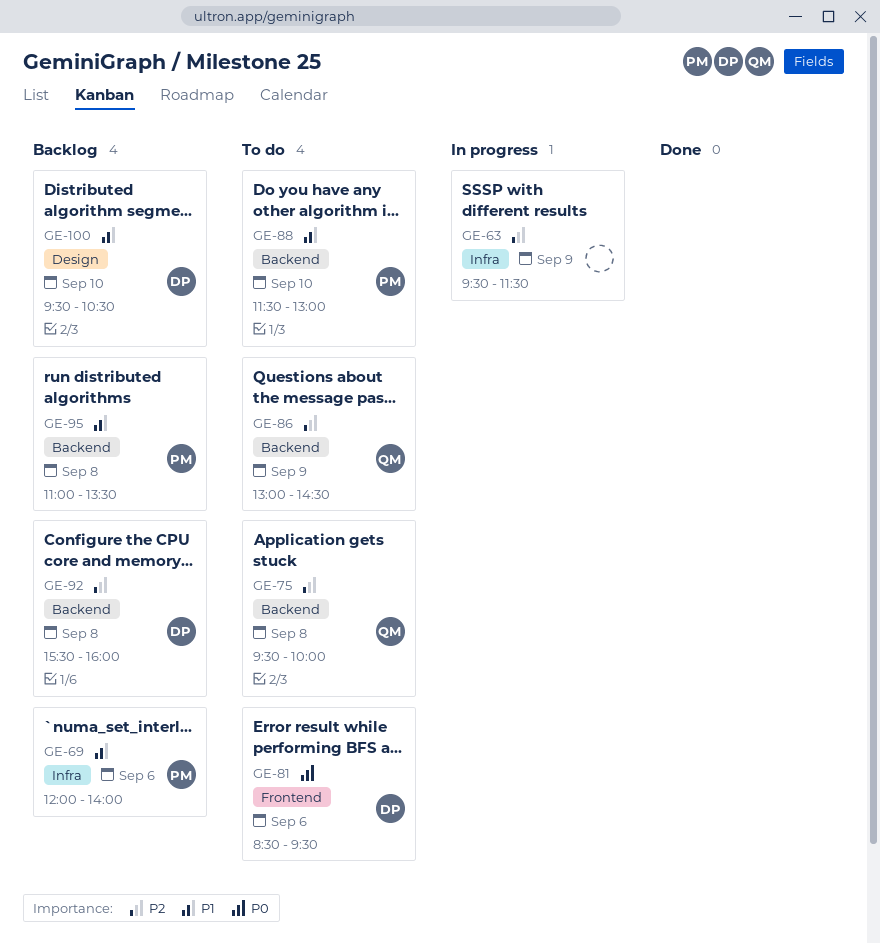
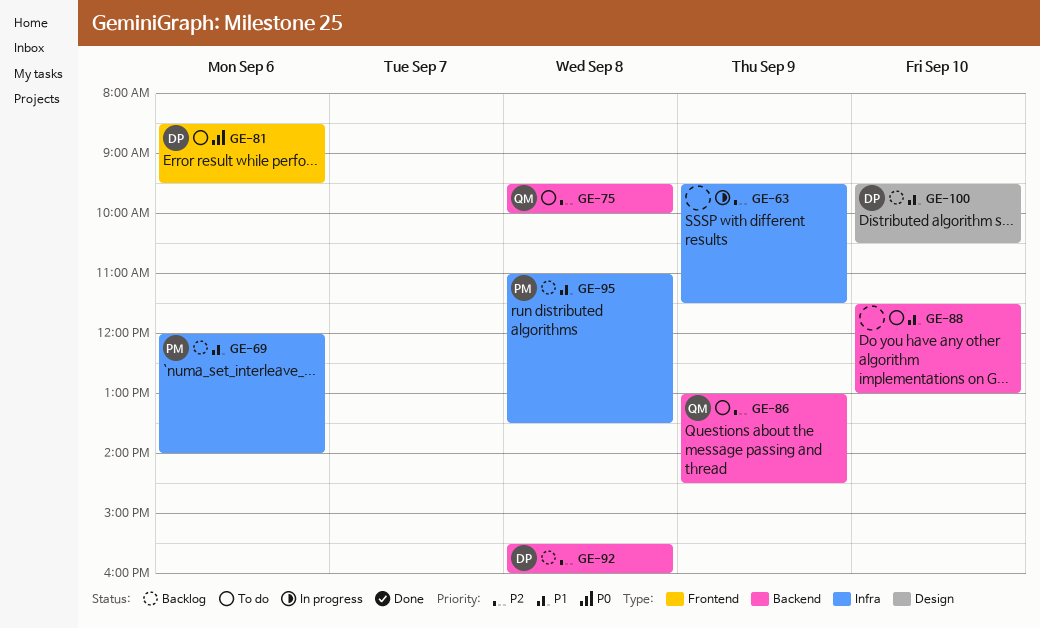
GE-88, owner: PM -> none
GE-95, label: Backend -> Infra

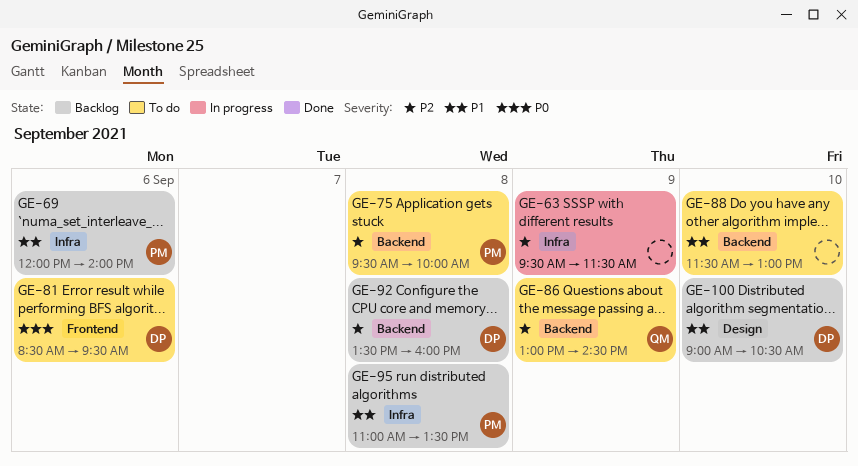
GE-75, owner: QM -> PM
GE-92, begins: 15:30 -> 13:30
GE-100, begins: 09:30 -> 09:00

